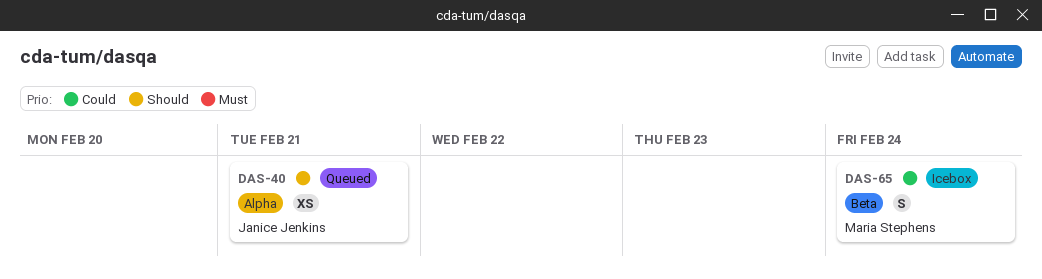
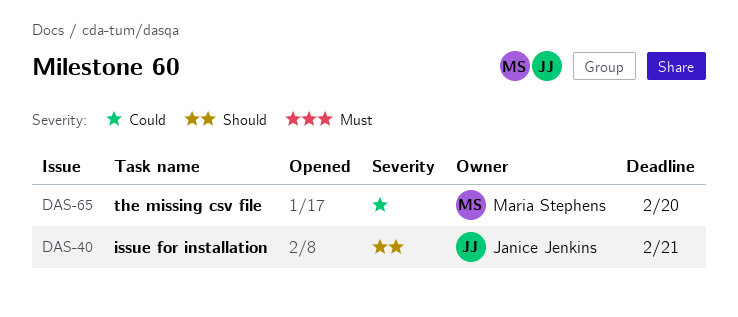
DAS-65, due: Feb 24 -> Feb 20

